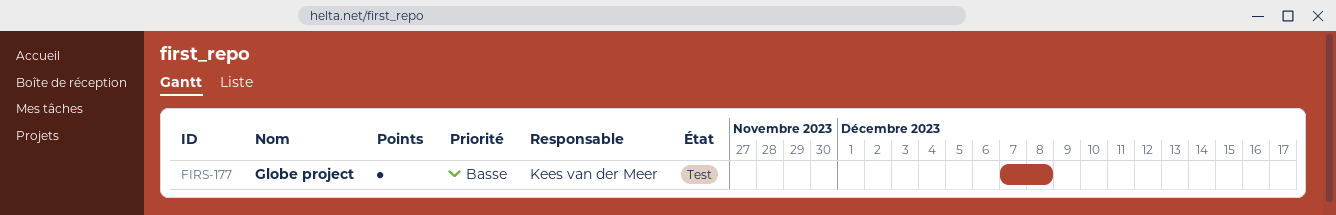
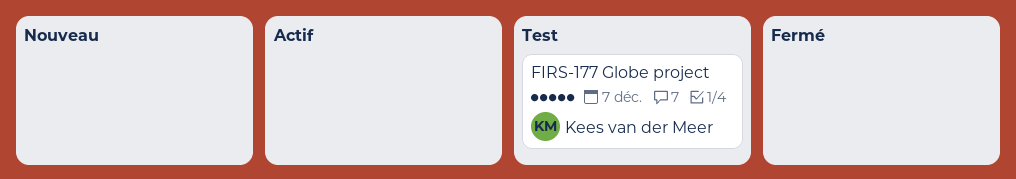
FIRS-177, estimate: 1 -> 5
FIRS-177, due: Dec 8 -> Dec 7

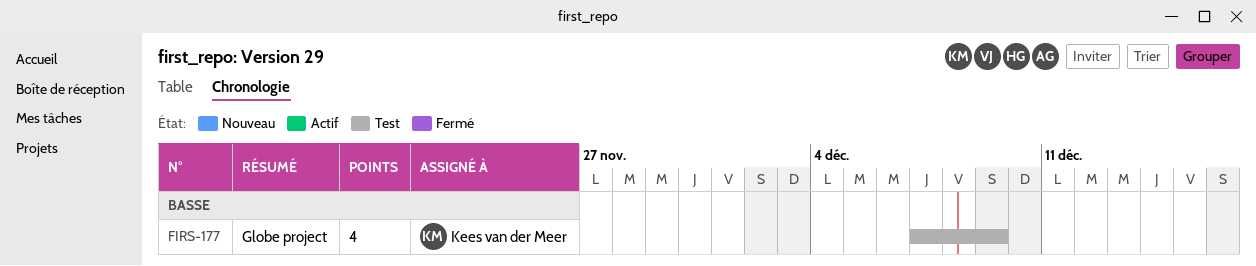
FIRS-177, estimate: 5 -> 4
FIRS-177, due: Dec 7 -> Dec 9

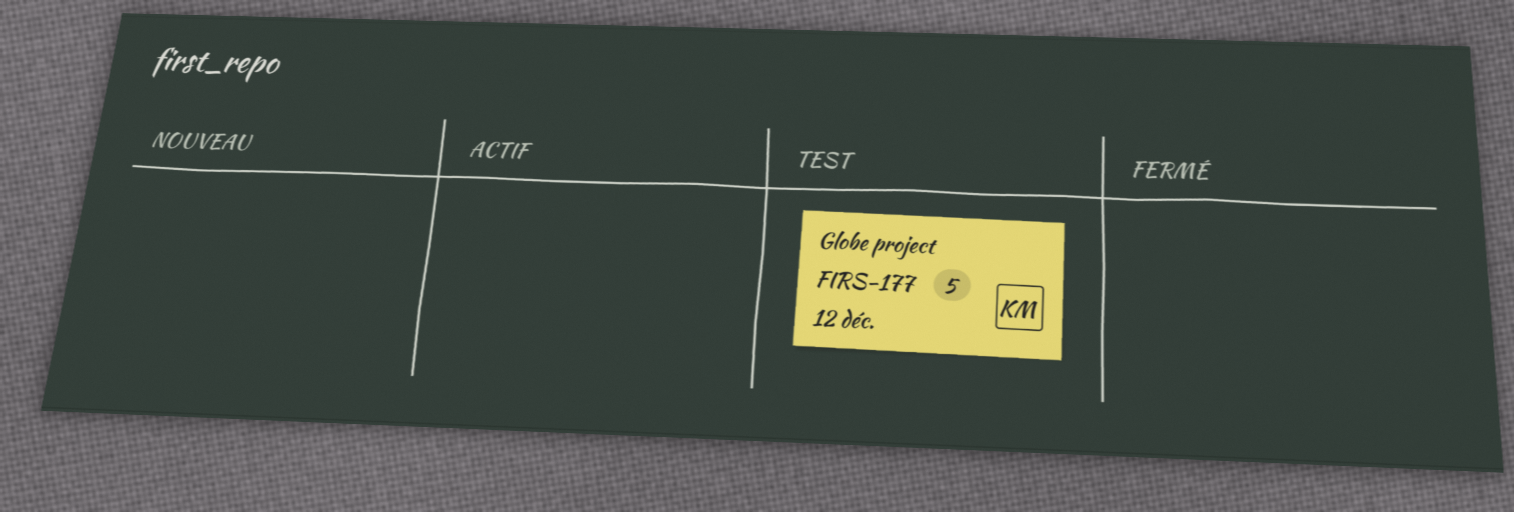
FIRS-177, estimate: 4 -> 5
FIRS-177, due: Dec 9 -> Dec 12

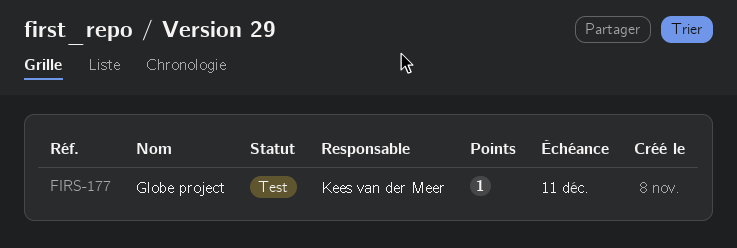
FIRS-177, estimate: 5 -> 1
FIRS-177, due: Dec 12 -> Dec 11

